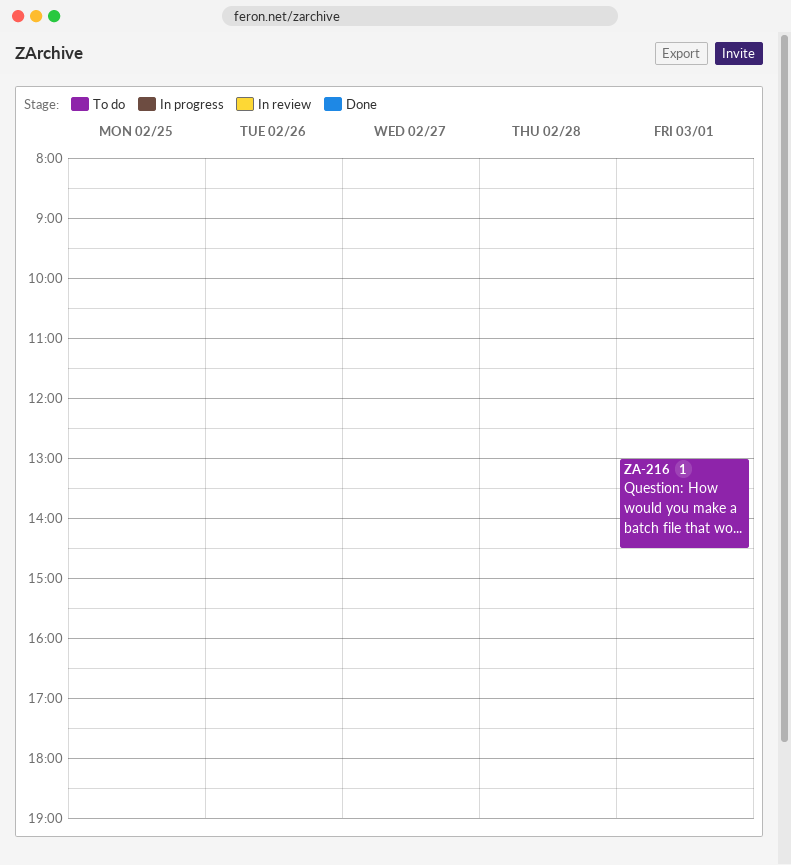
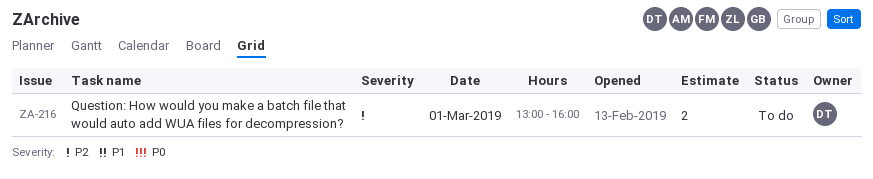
ZA-216, estimate: 1 -> 2
ZA-216, ends: 14:30 -> 16:00

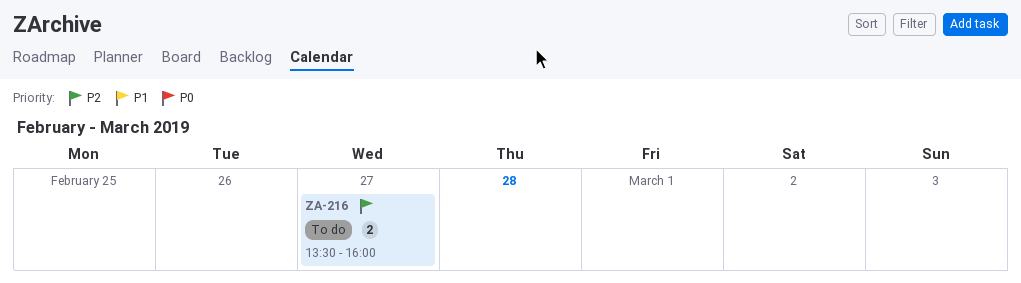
ZA-216, day: Mar 1 -> Feb 27
ZA-216, begins: 13:00 -> 13:30

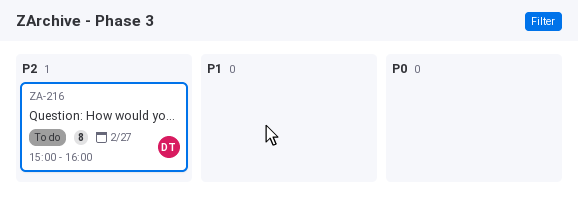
ZA-216, estimate: 2 -> 8
ZA-216, begins: 13:30 -> 15:00

